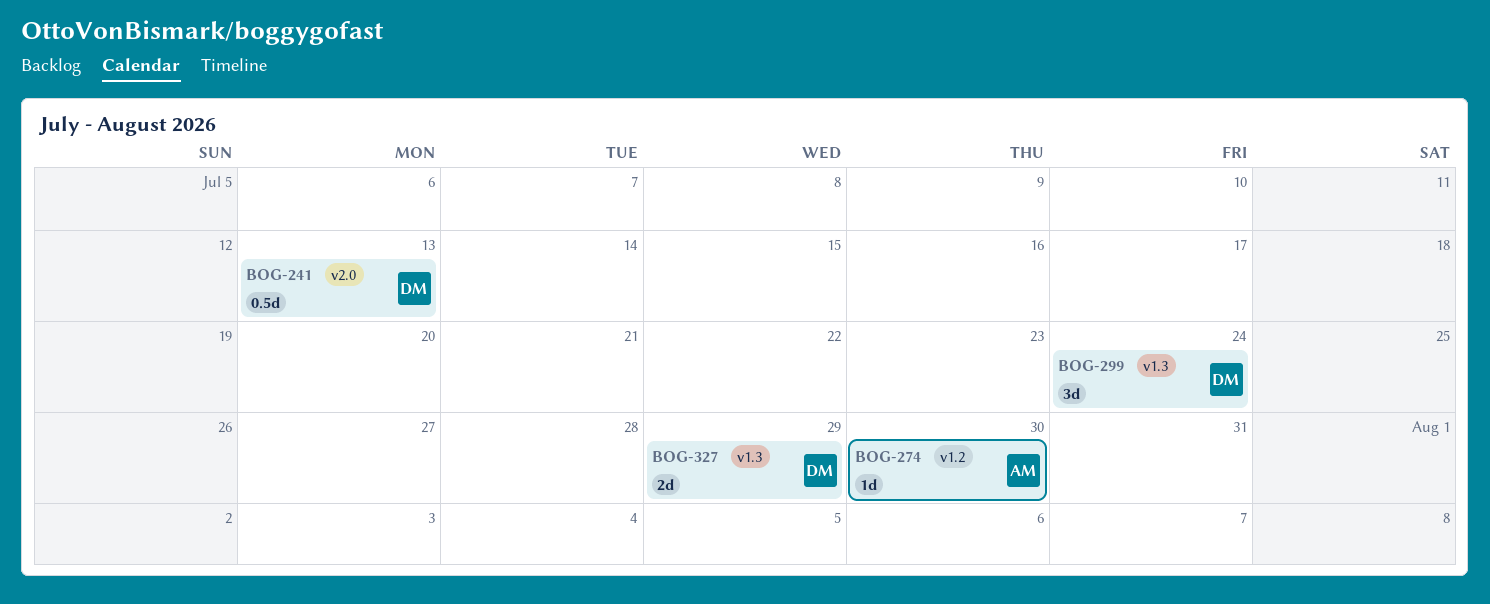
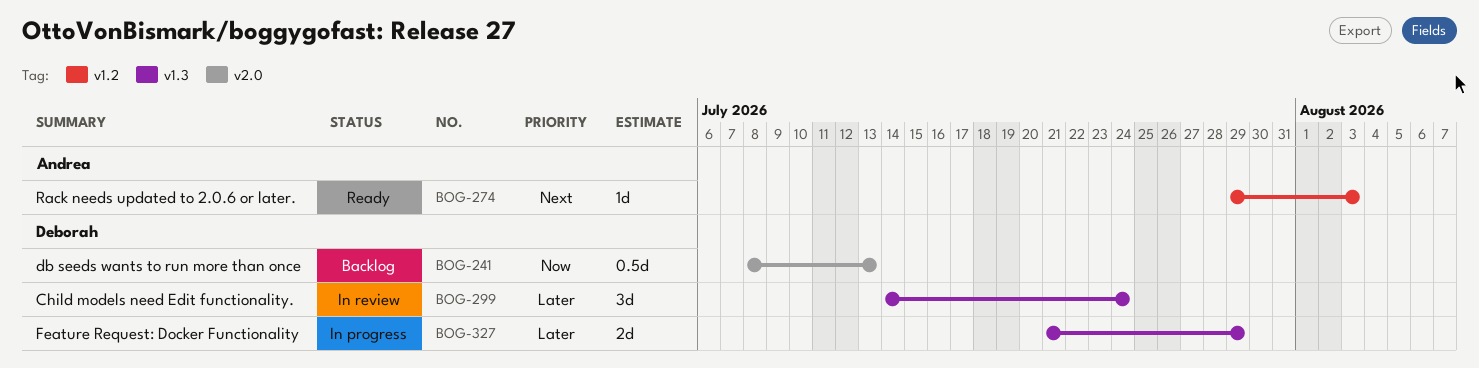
BOG-274, due: Jul 30 -> Aug 3

